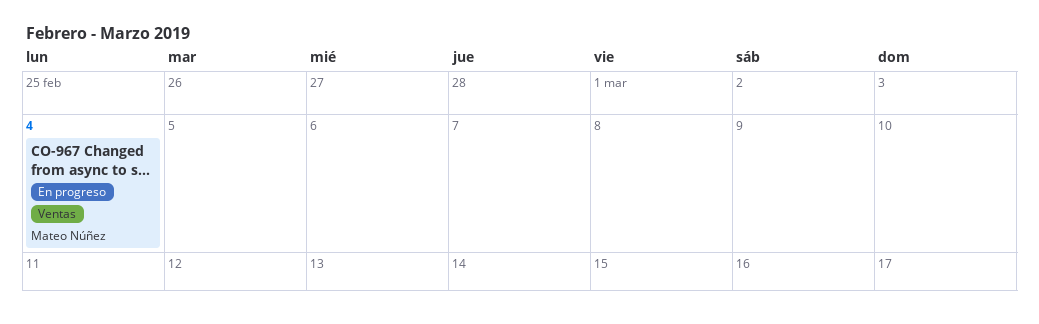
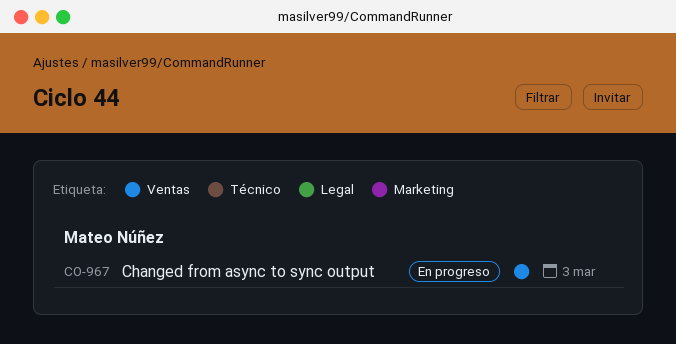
CO-967, due: Mar 4 -> Mar 3

